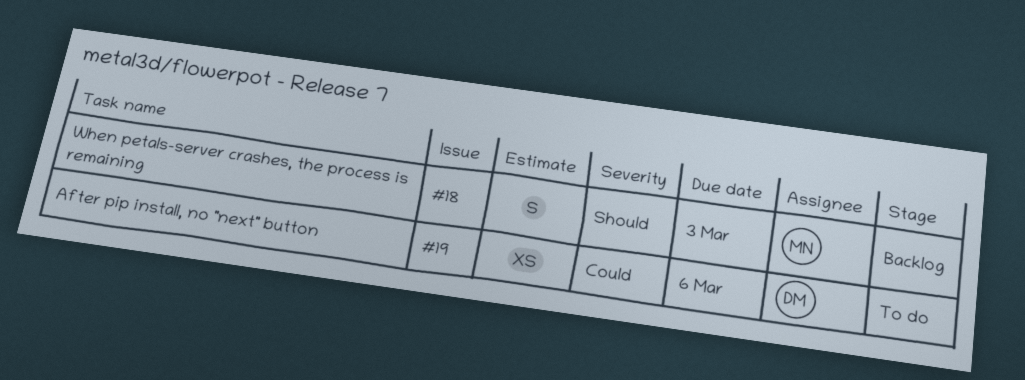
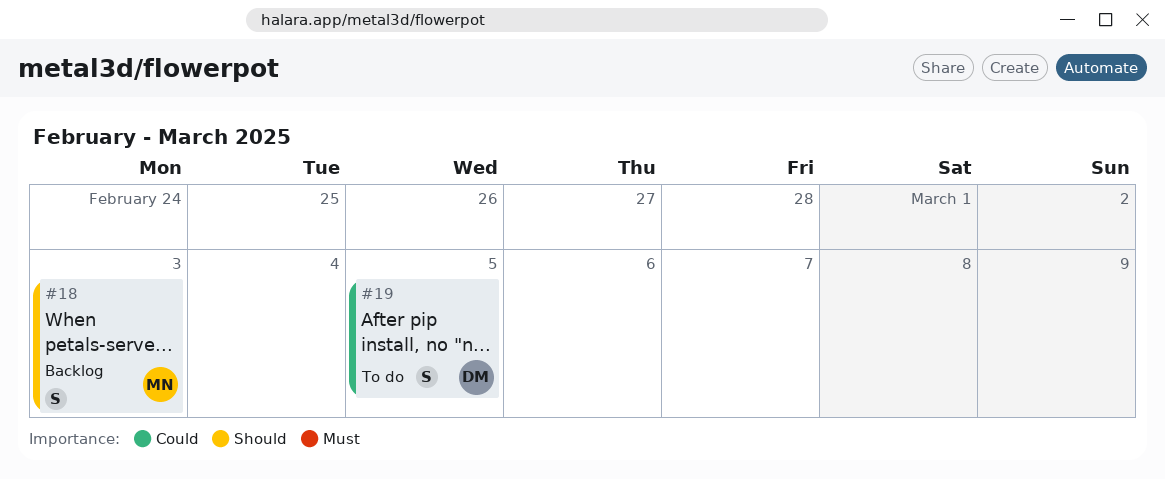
#19, estimate: XS -> S
#19, due: Mar 6 -> Mar 5

